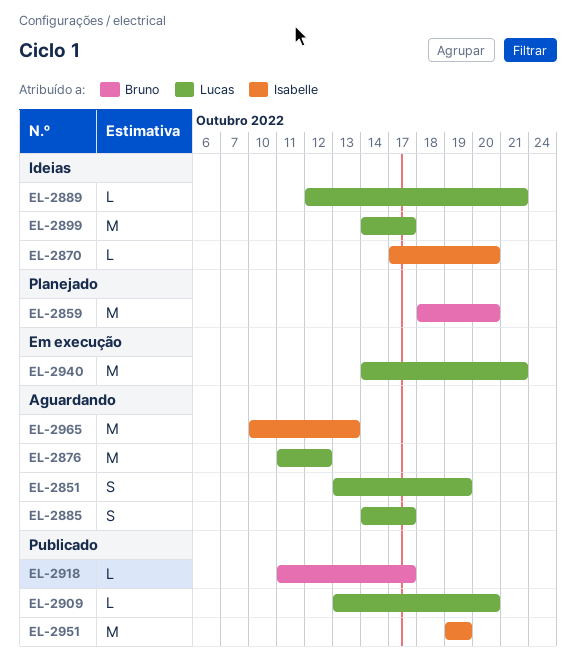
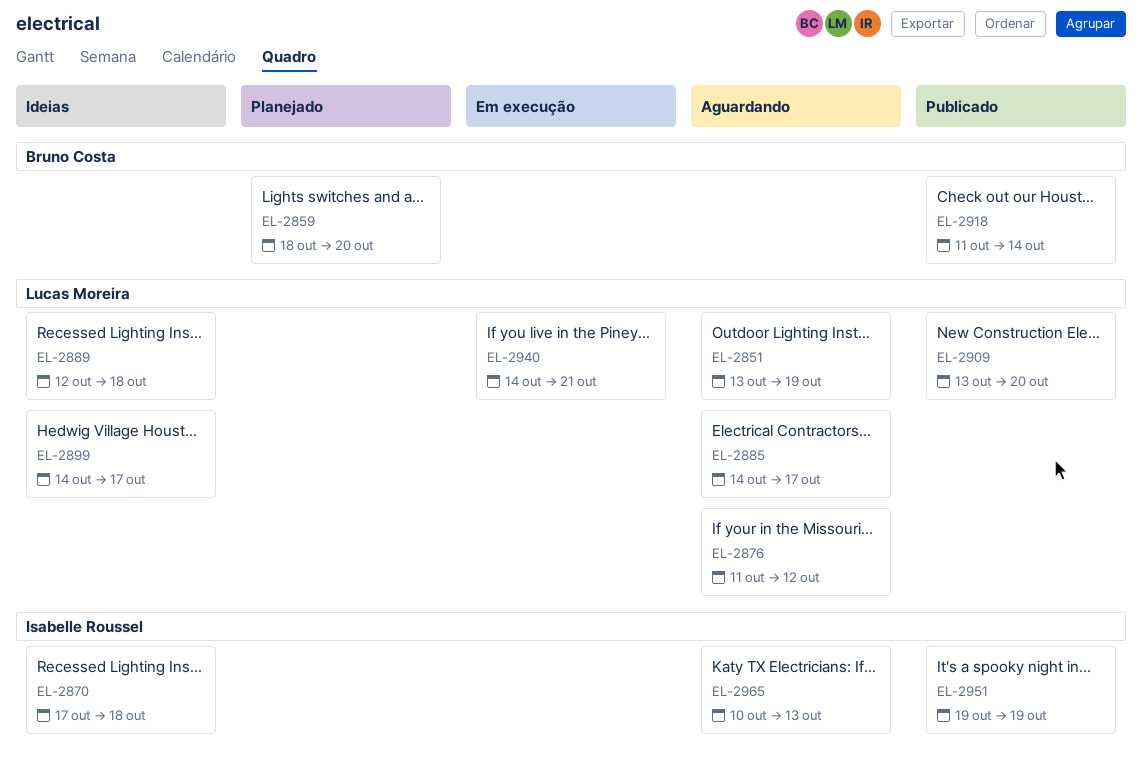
EL-2870, due: Oct 20 -> Oct 18
EL-2889, due: Oct 21 -> Oct 18
EL-2918, due: Oct 17 -> Oct 14

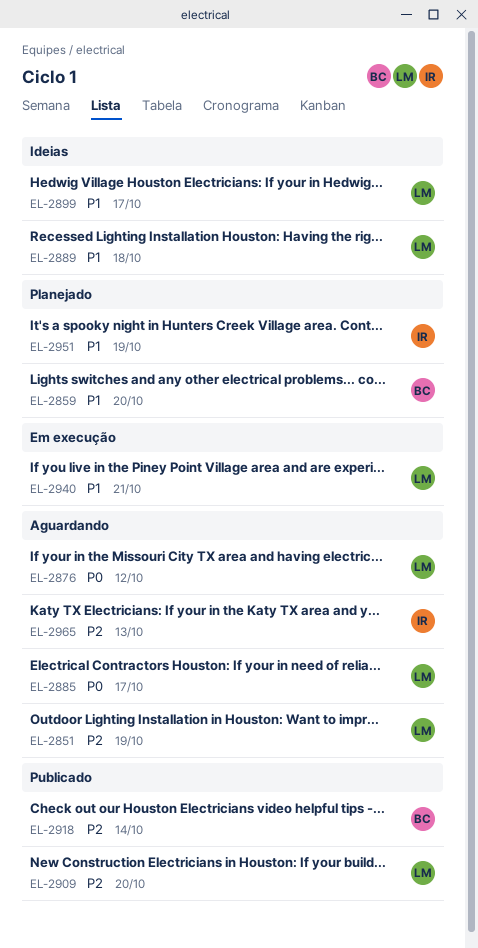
EL-2870: present -> none
EL-2951, status: Publicado -> Planejado

